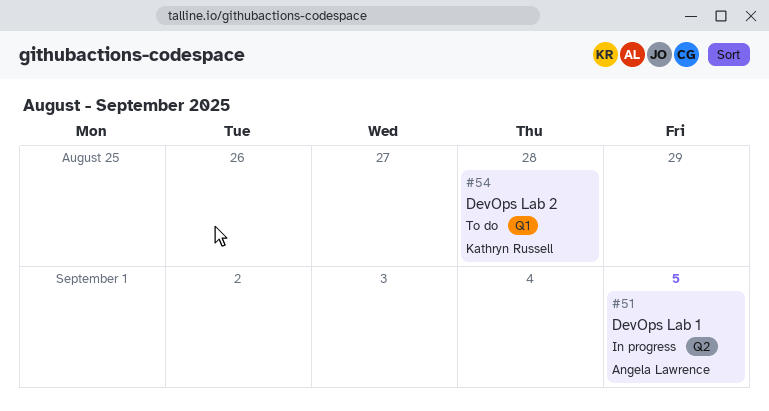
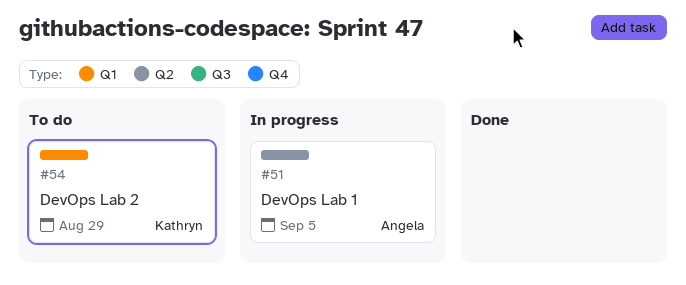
#54, due: Aug 28 -> Aug 29

